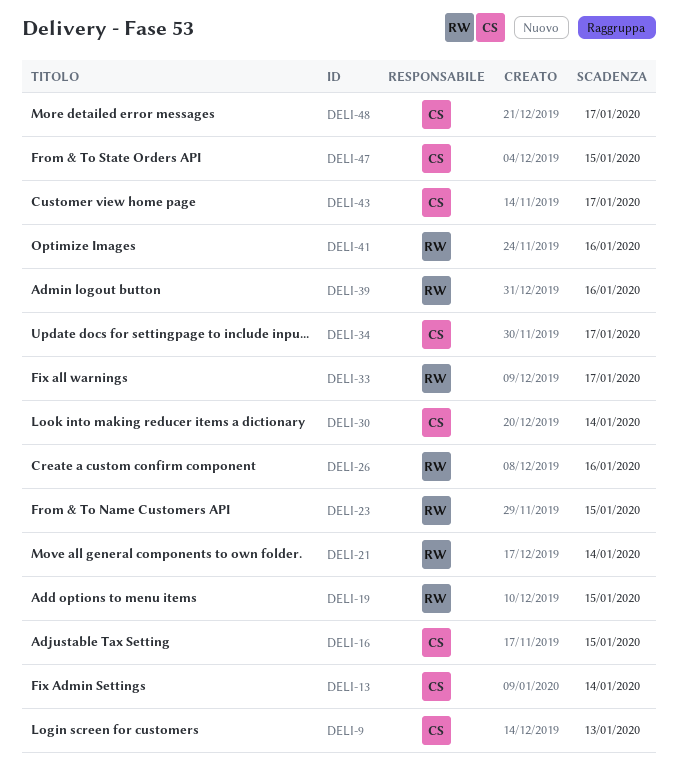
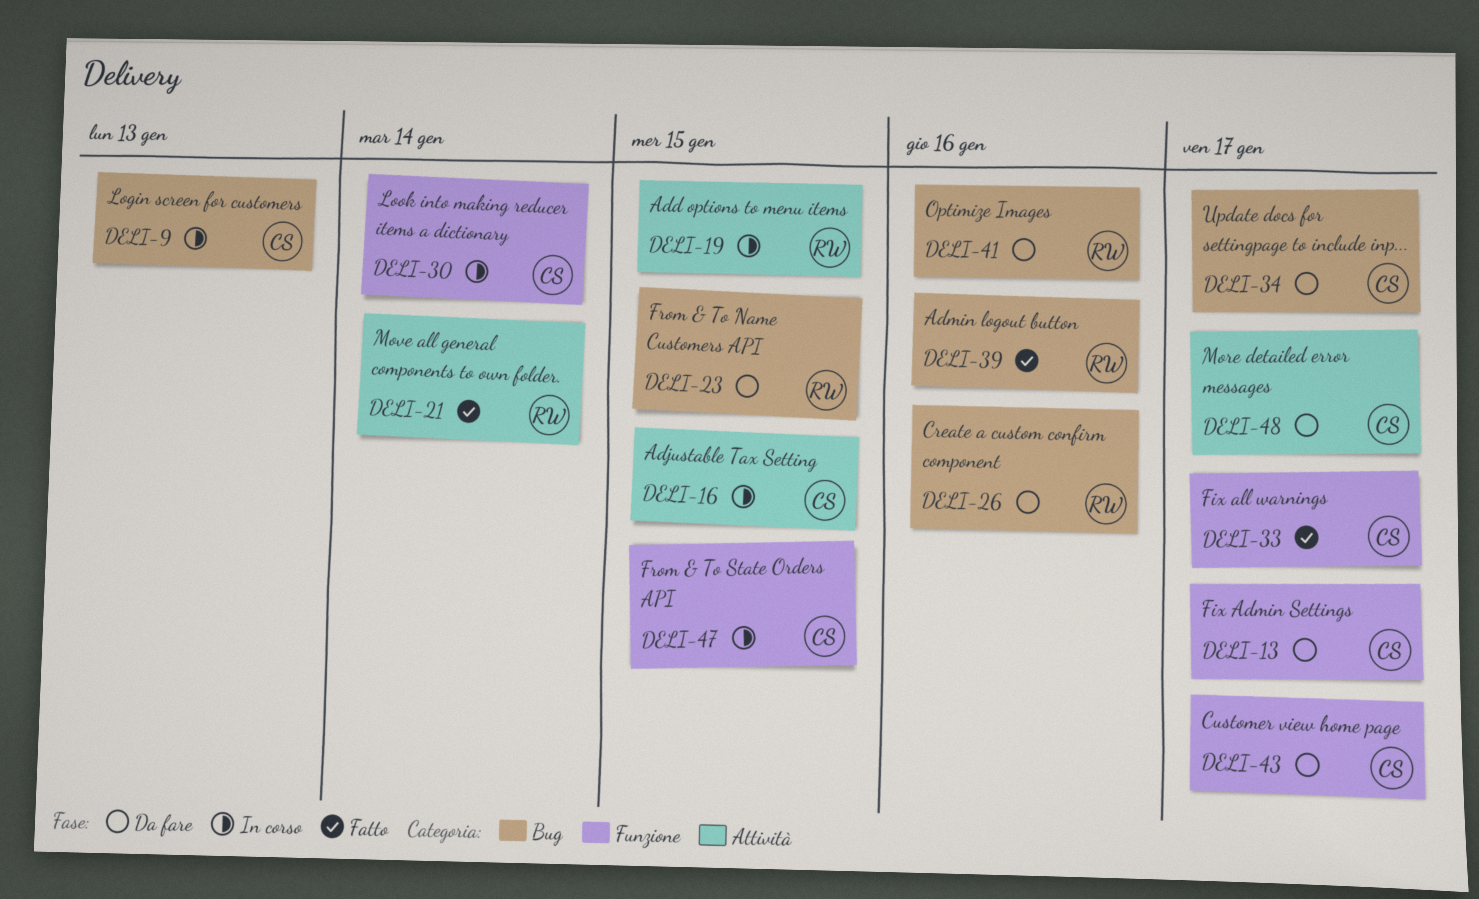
DELI-13, due: Jan 14 -> Jan 17
DELI-33, owner: RW -> CS

